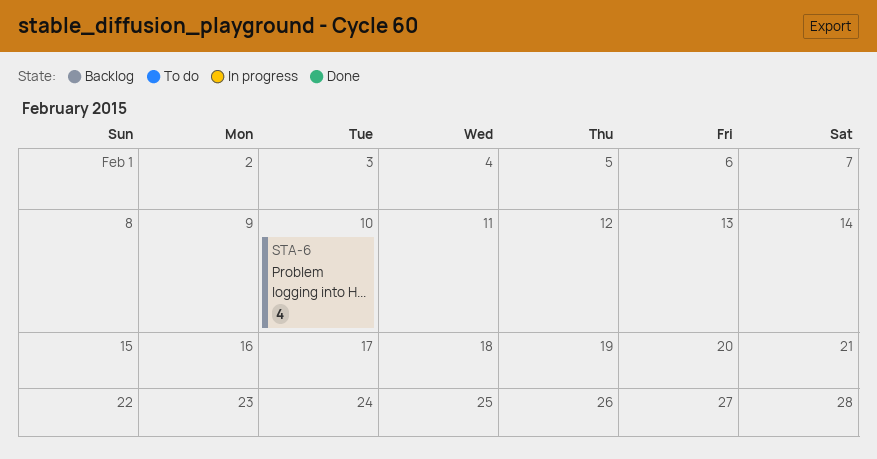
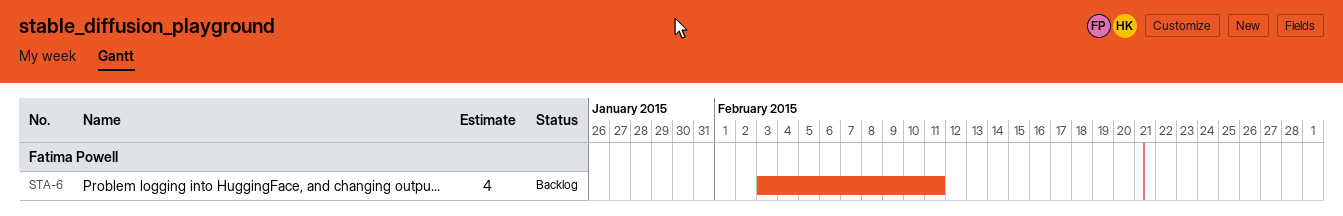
STA-6, due: Feb 10 -> Feb 11

